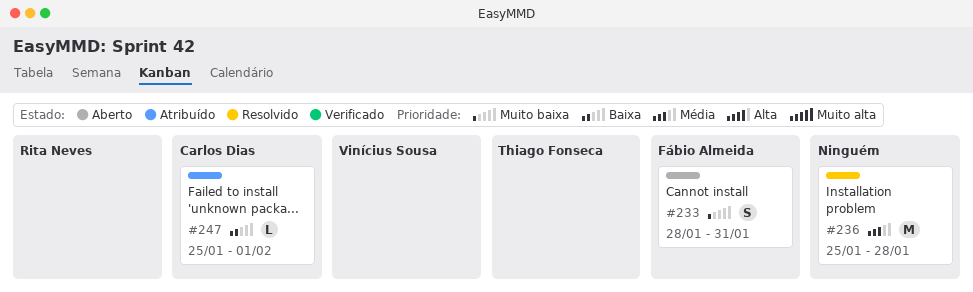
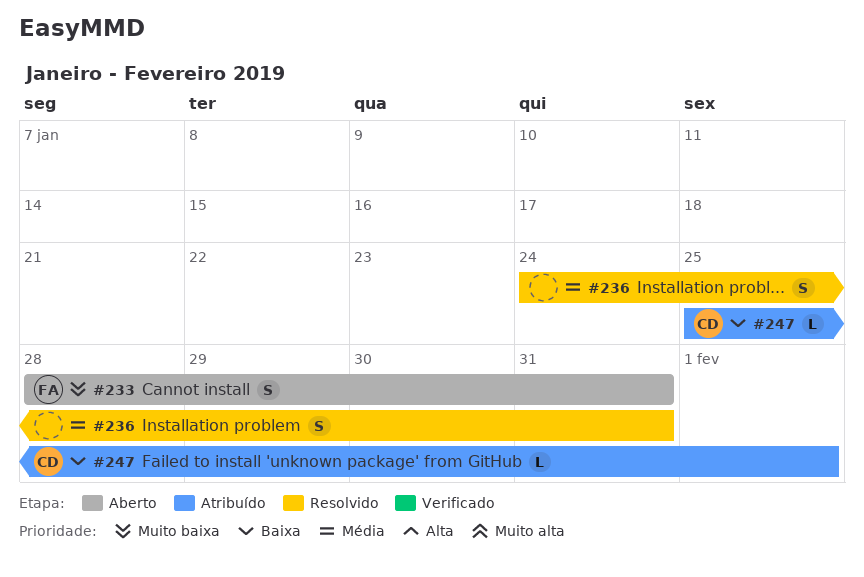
#236, estimate: M -> S
#236, start: Jan 25 -> Jan 24
#236, due: Jan 28 -> Jan 31

